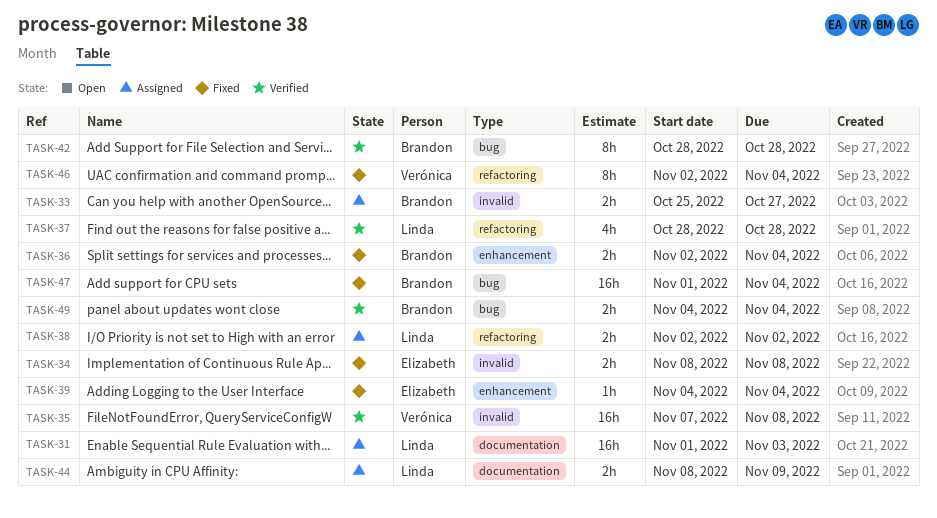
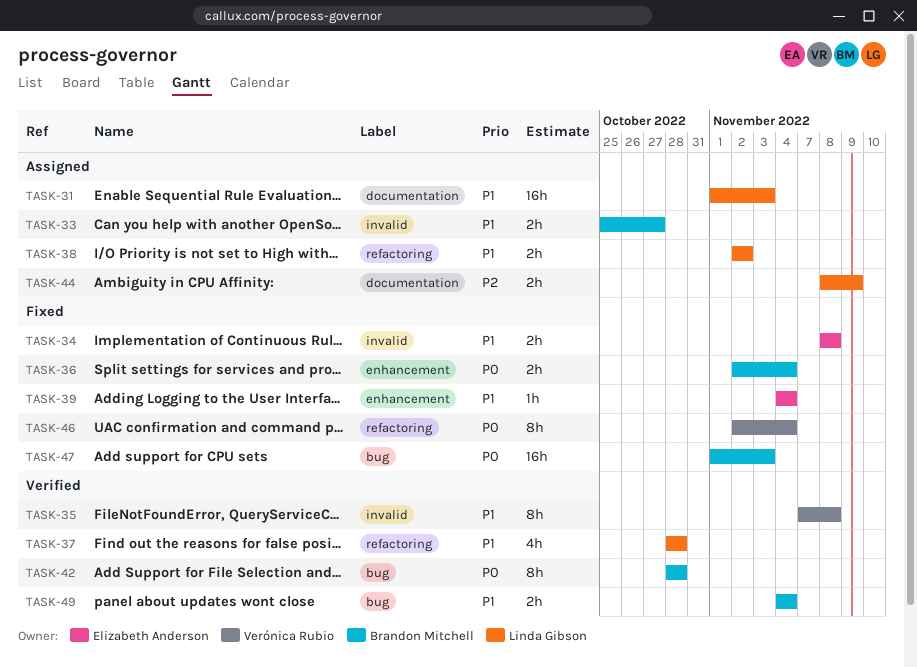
TASK-35, estimate: 16h -> 8h
TASK-47, due: Nov 4 -> Nov 3

